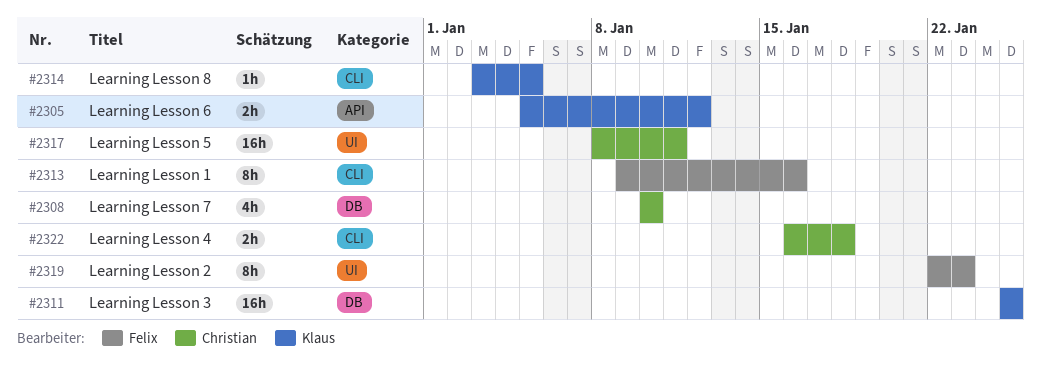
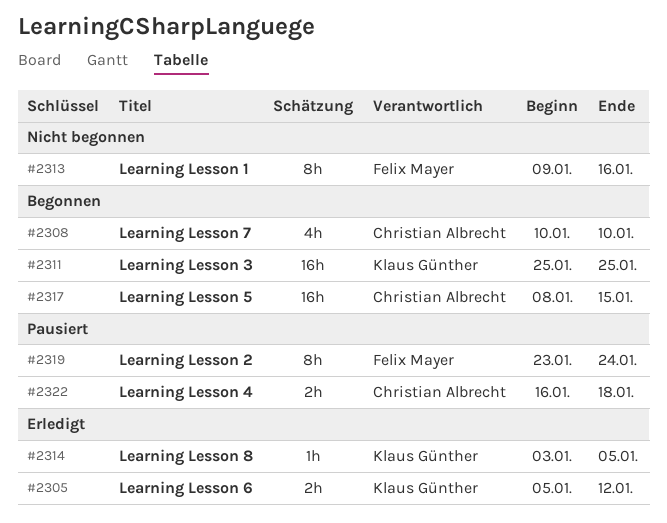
#2317, due: Jan 11 -> Jan 15
#2319, start: Jan 22 -> Jan 23
#2319, due: Jan 23 -> Jan 24

